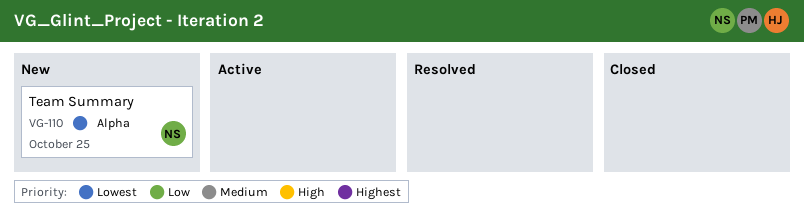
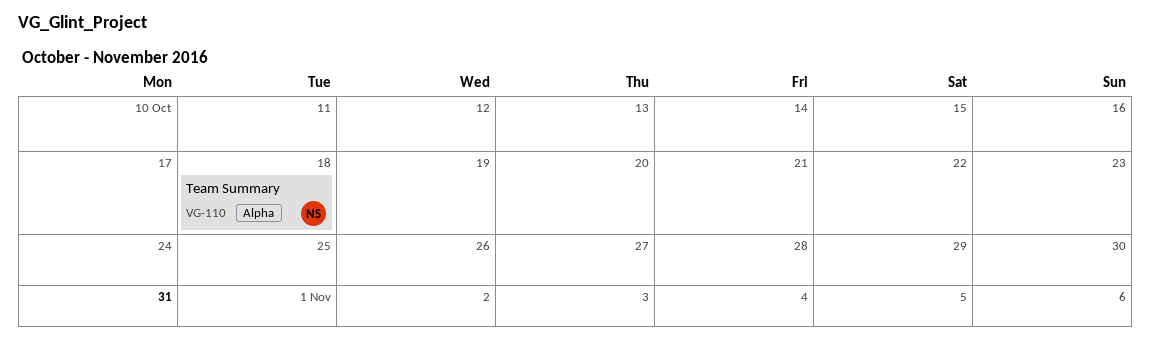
VG-110, due: Oct 25 -> Oct 18

